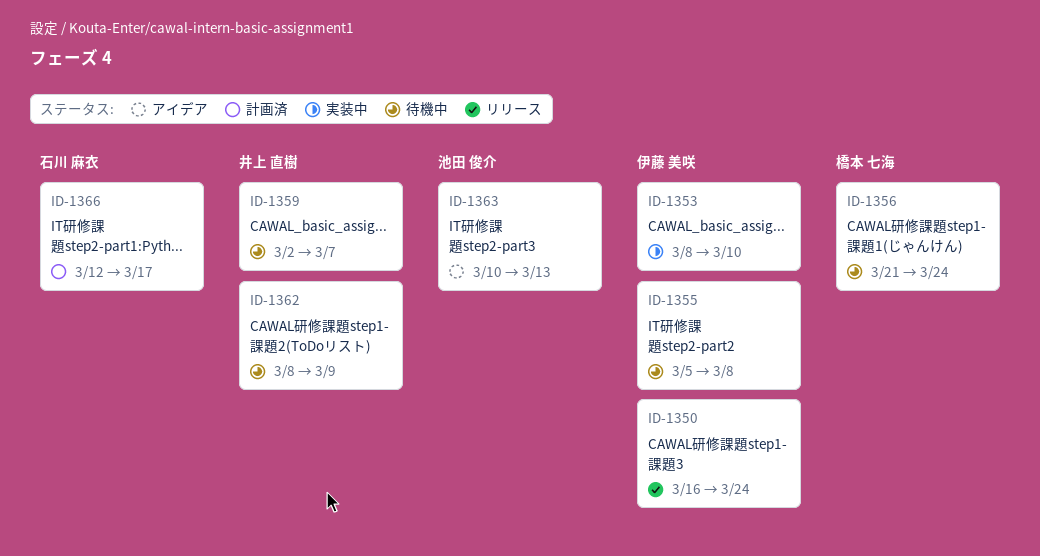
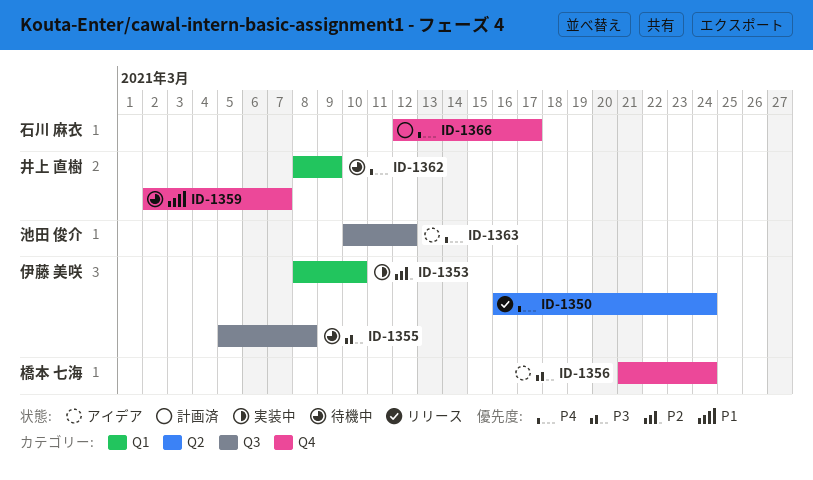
ID-1356, status: 待機中 -> アイデア
ID-1363, due: Mar 13 -> Mar 12

